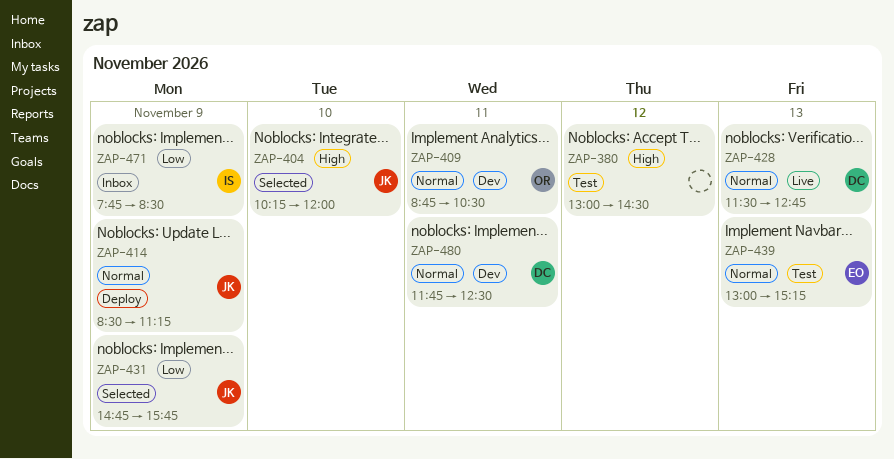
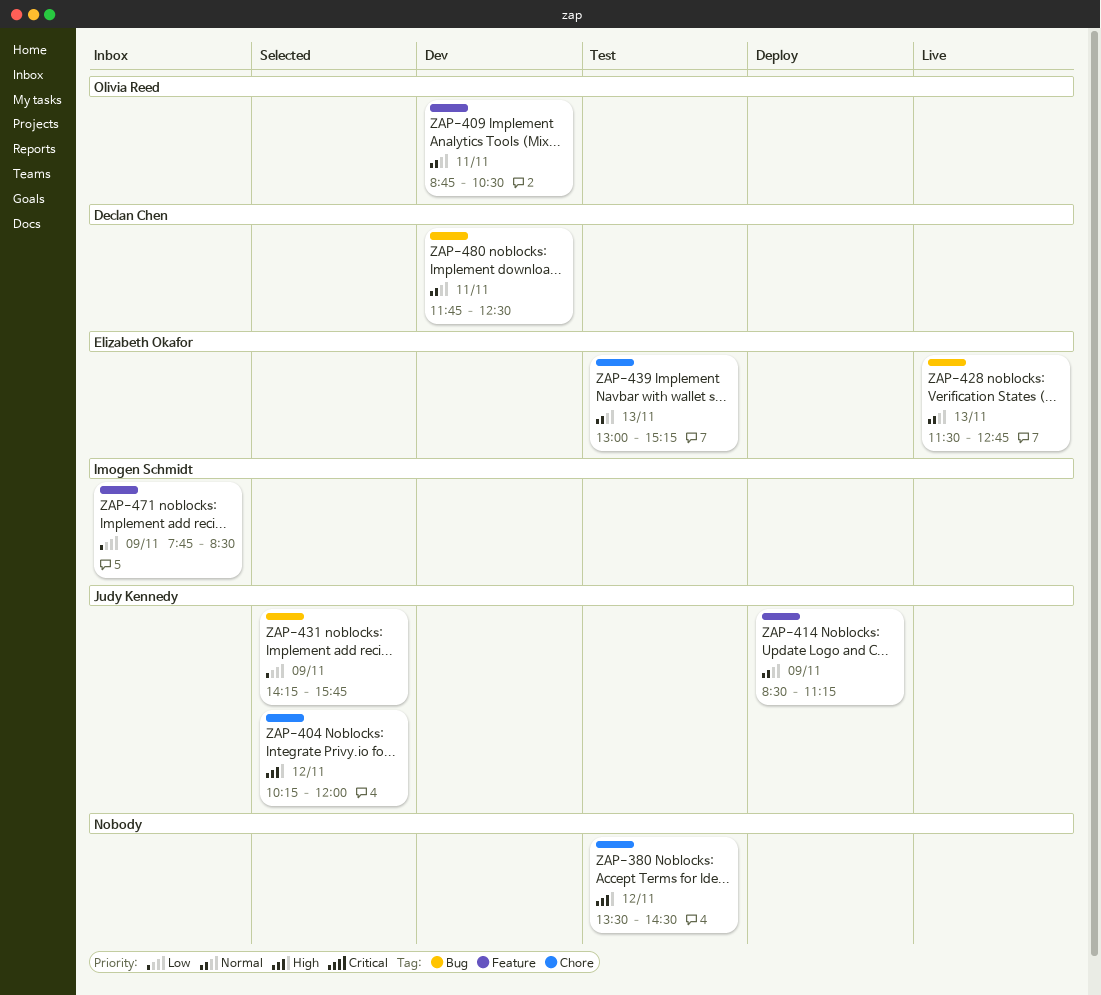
ZAP-380, begins: 13:00 -> 13:30
ZAP-404, day: Nov 10 -> Nov 12
ZAP-428, owner: Declan Chen -> Elizabeth Okafor
ZAP-431, begins: 14:45 -> 14:15

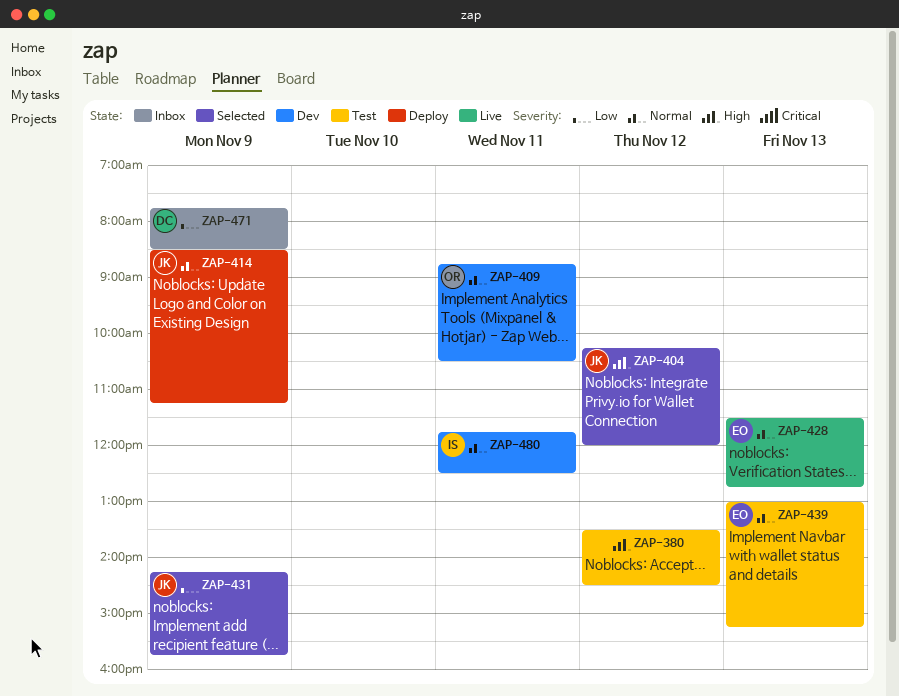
ZAP-471, owner: Imogen Schmidt -> Declan Chen
ZAP-480, owner: Declan Chen -> Imogen Schmidt

